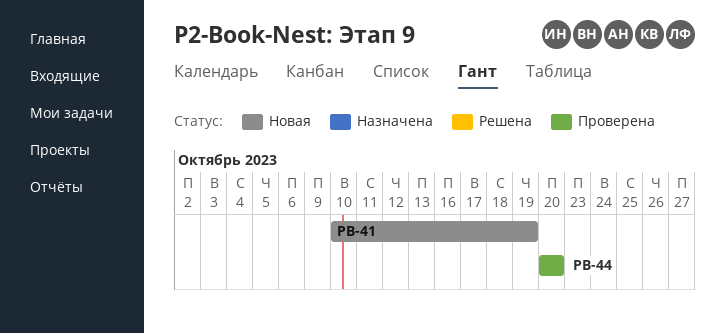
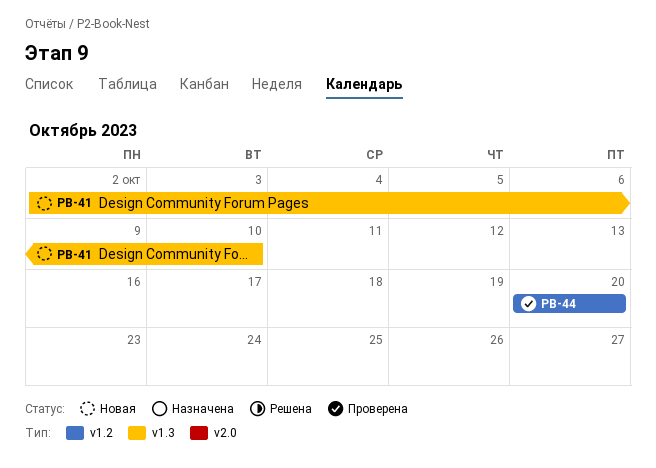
PB-41, start: Oct 10 -> Oct 2
PB-41, due: Oct 19 -> Oct 10

